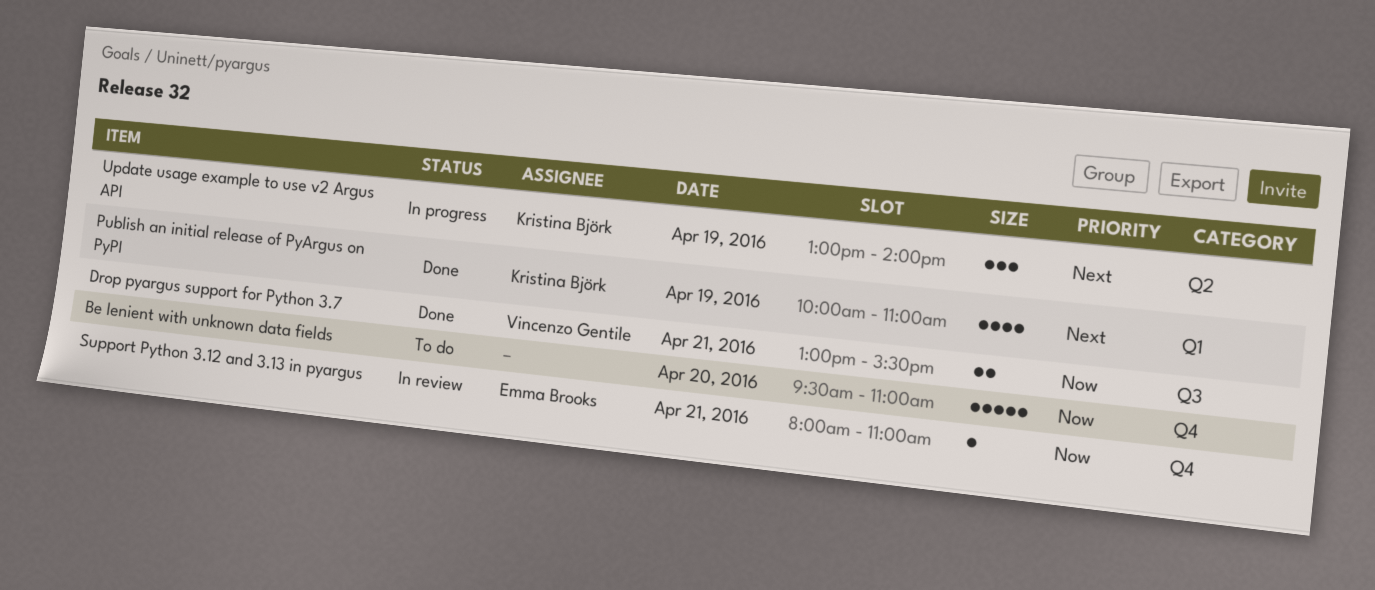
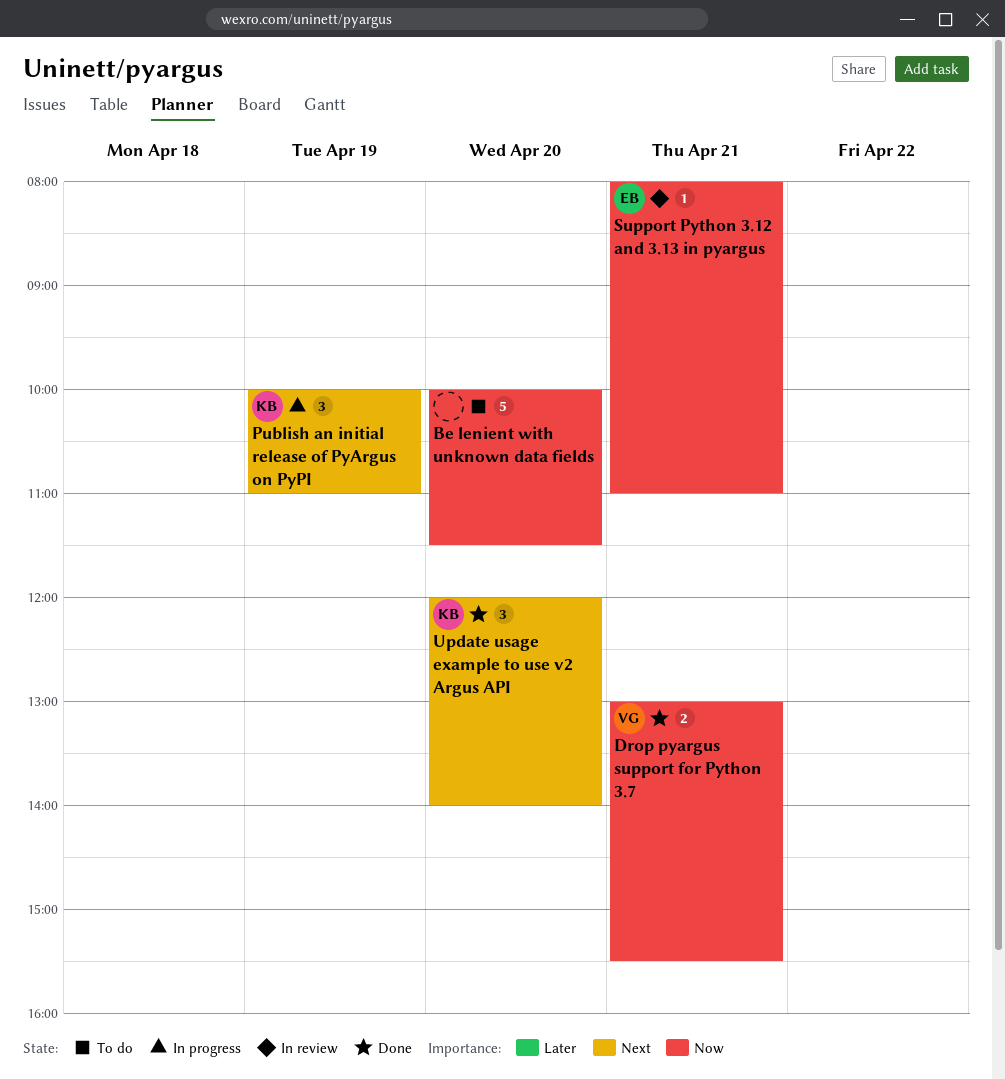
Be lenient with unknown data fields, begins: 09:30 -> 10:00
Be lenient with unknown data fields, ends: 11:00 -> 11:30
Publish an initial release of PyArgus on PyPI, status: Done -> In progress
Publish an initial release of PyArgus on PyPI, estimate: 4 -> 3
Update usage example to use v2 Argus API, status: In progress -> Done
Update usage example to use v2 Argus API, day: Apr 19 -> Apr 20
Update usage example to use v2 Argus API, begins: 13:00 -> 12:00

